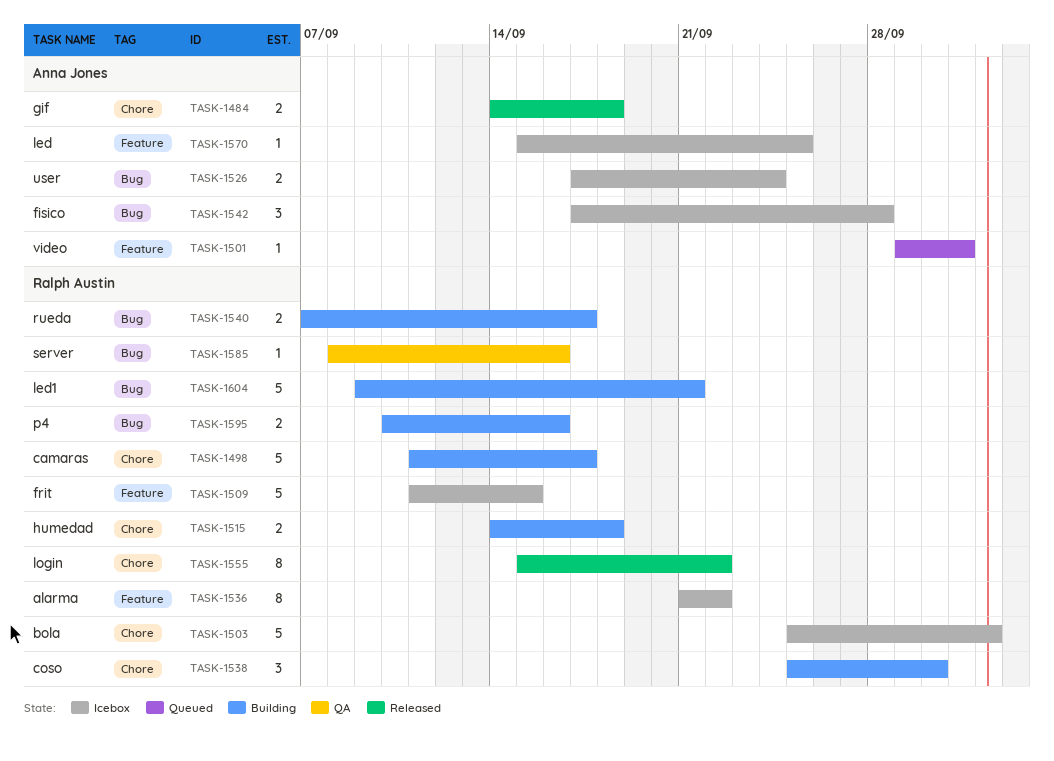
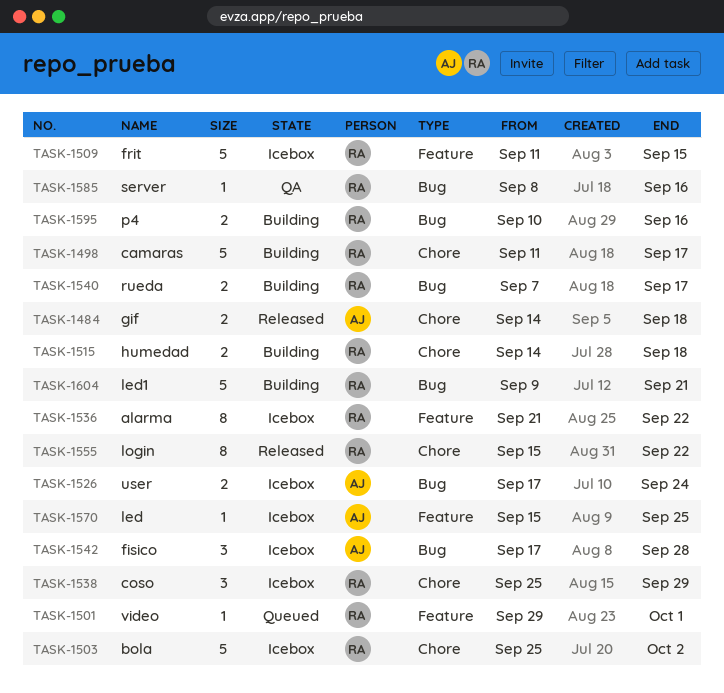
TASK-1501, owner: Anna Jones -> Ralph Austin
TASK-1538, status: Building -> Icebox
TASK-1538, due: Sep 30 -> Sep 29

